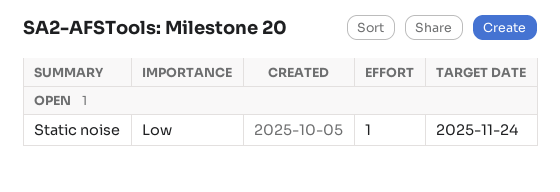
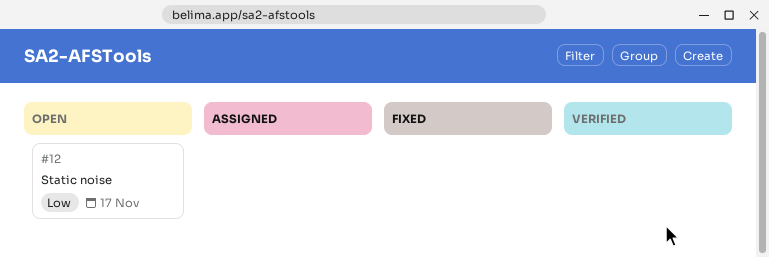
Static noise, due: Nov 24 -> Nov 17

